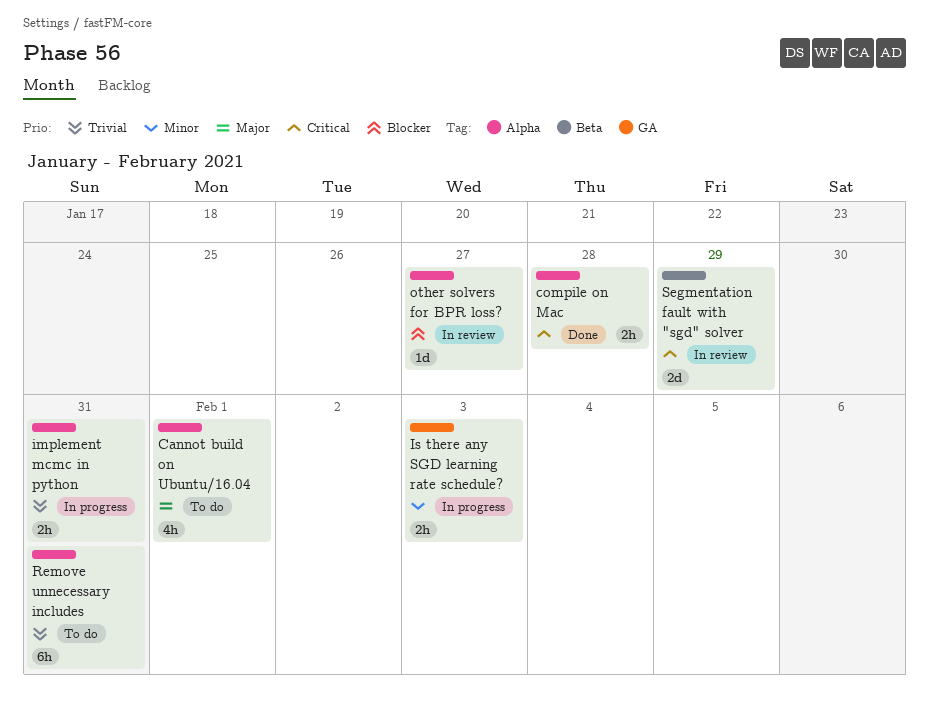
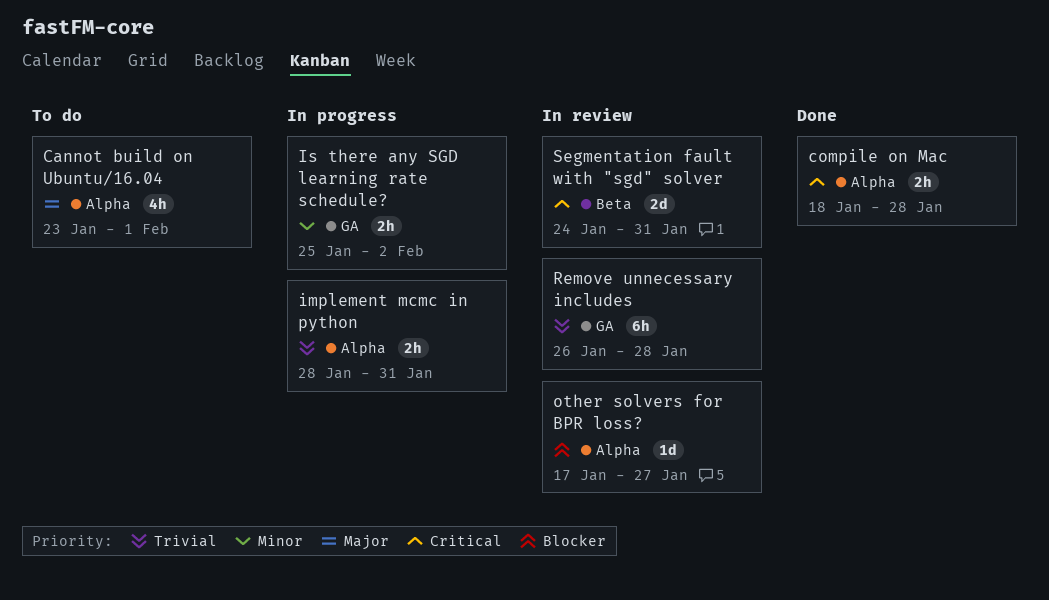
Is there any SGD learning rate schedule?, due: Feb 3 -> Feb 2
Remove unnecessary includes, status: To do -> In review
Remove unnecessary includes, label: Alpha -> GA
Remove unnecessary includes, due: Jan 31 -> Jan 28
Segmentation fault with "sgd" solver, due: Jan 29 -> Jan 31

